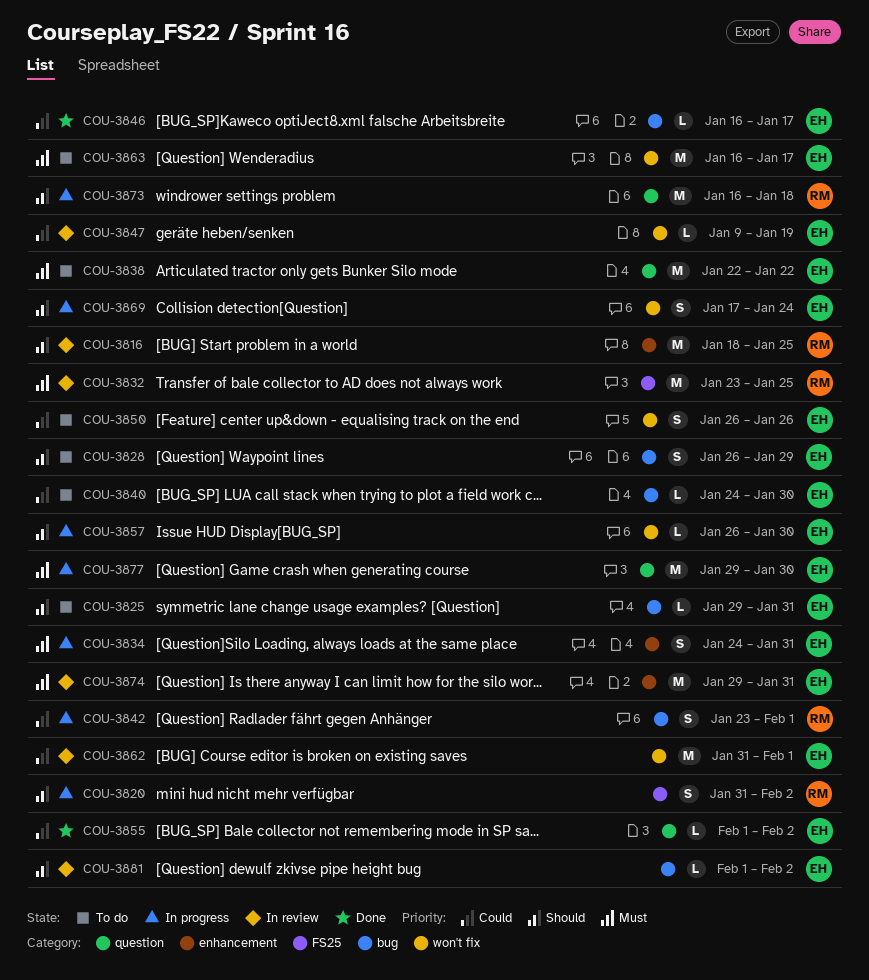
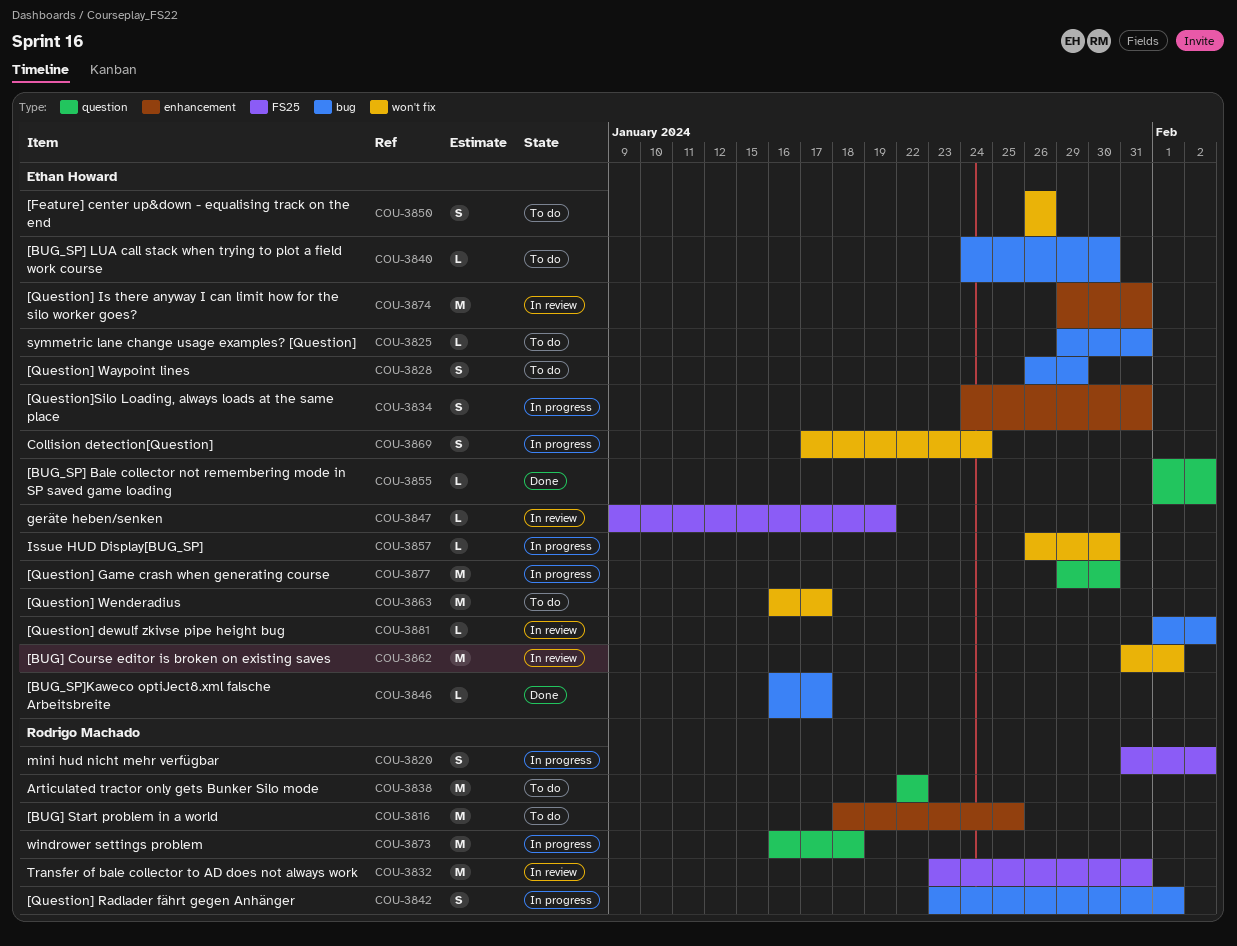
COU-3816, status: In review -> To do
COU-3832, due: Jan 25 -> Jan 31
COU-3838, owner: Ethan Howard -> Rodrigo Machado
COU-3847, label: won't fix -> FS25

